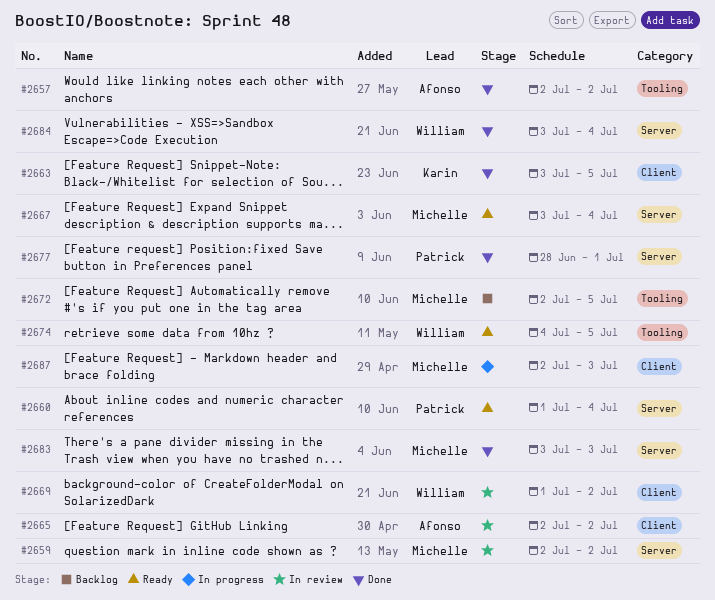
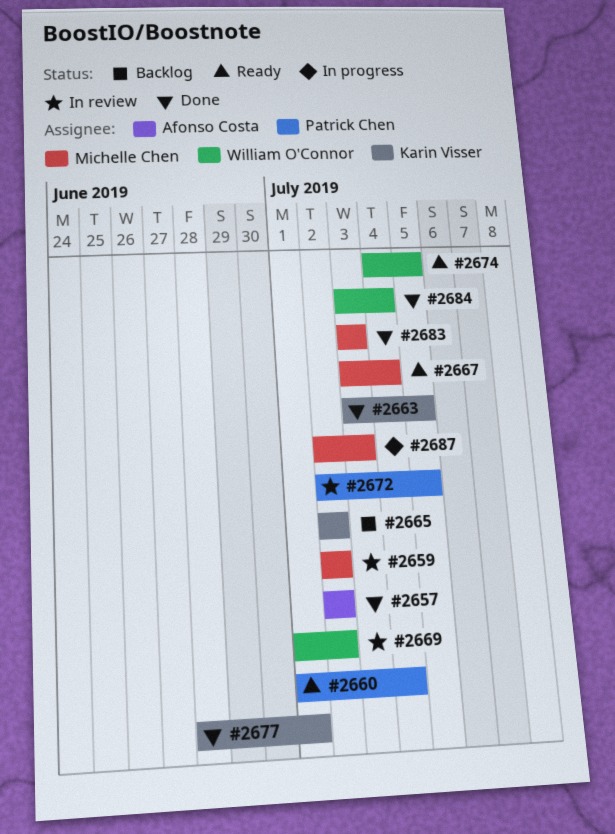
#2665, status: In review -> Backlog
#2665, owner: Afonso Costa -> Karin Visser
#2672, status: Backlog -> In review
#2672, owner: Michelle Chen -> Patrick Chen
#2677, owner: Patrick Chen -> Karin Visser

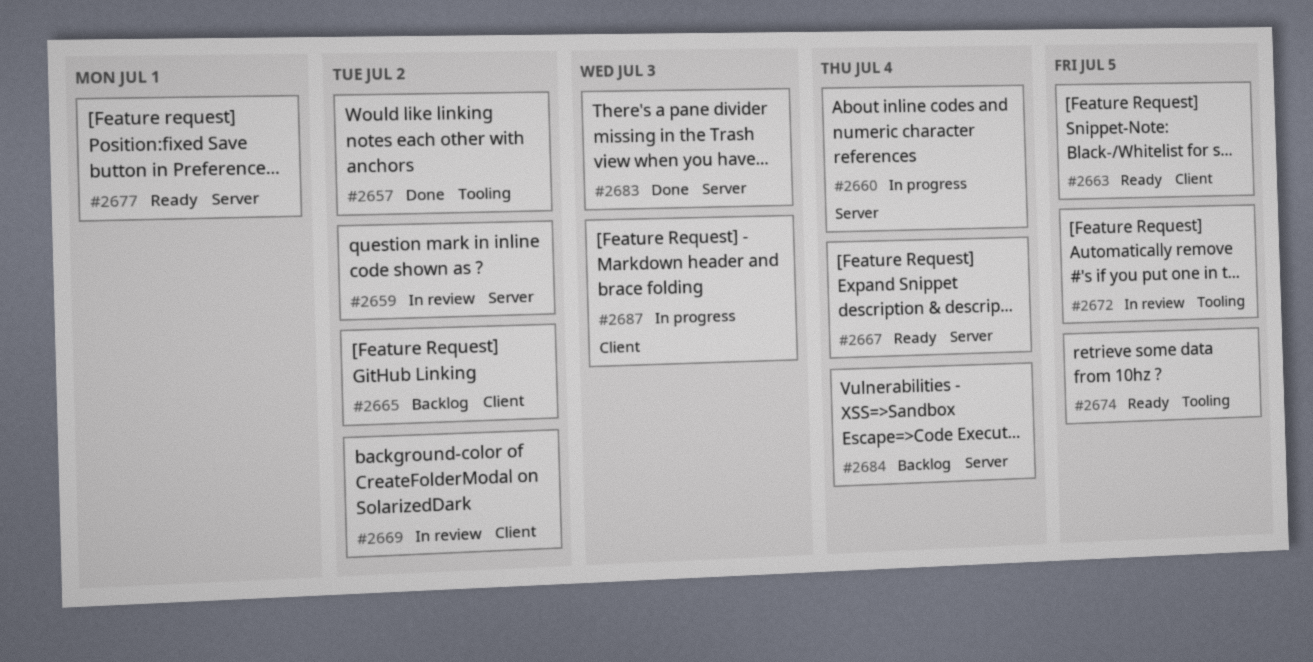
#2660, status: Ready -> In progress
#2663, status: Done -> Ready
#2677, status: Done -> Ready
#2684, status: Done -> Backlog

